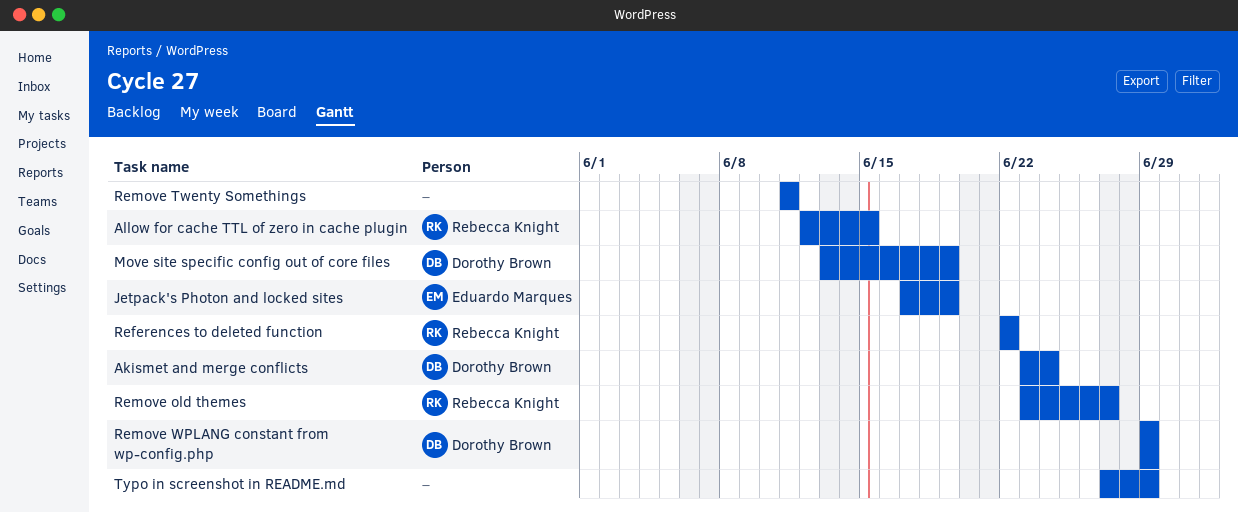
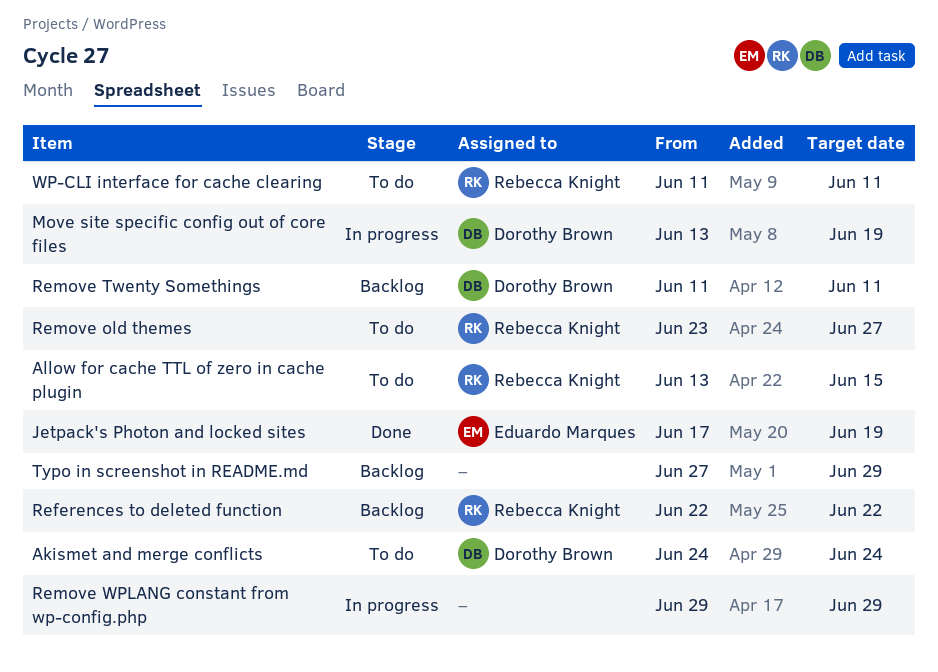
Akismet and merge conflicts, start: Jun 23 -> Jun 24
Allow for cache TTL of zero in cache plugin, start: Jun 12 -> Jun 13
Remove Twenty Somethings, owner: none -> Dorothy Brown
Remove WPLANG constant from wp-config.php, owner: Dorothy Brown -> none
WP-CLI interface for cache clearing: none -> present

